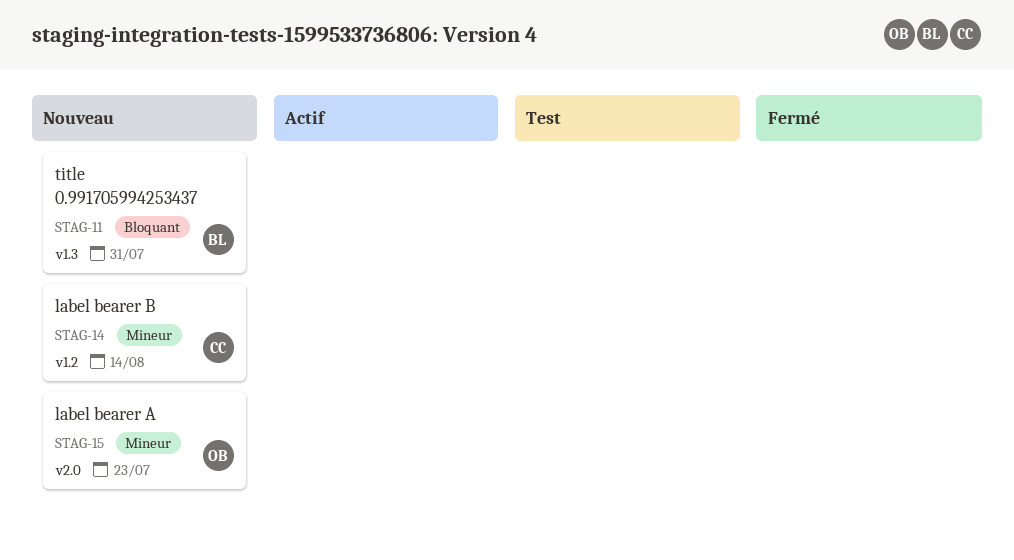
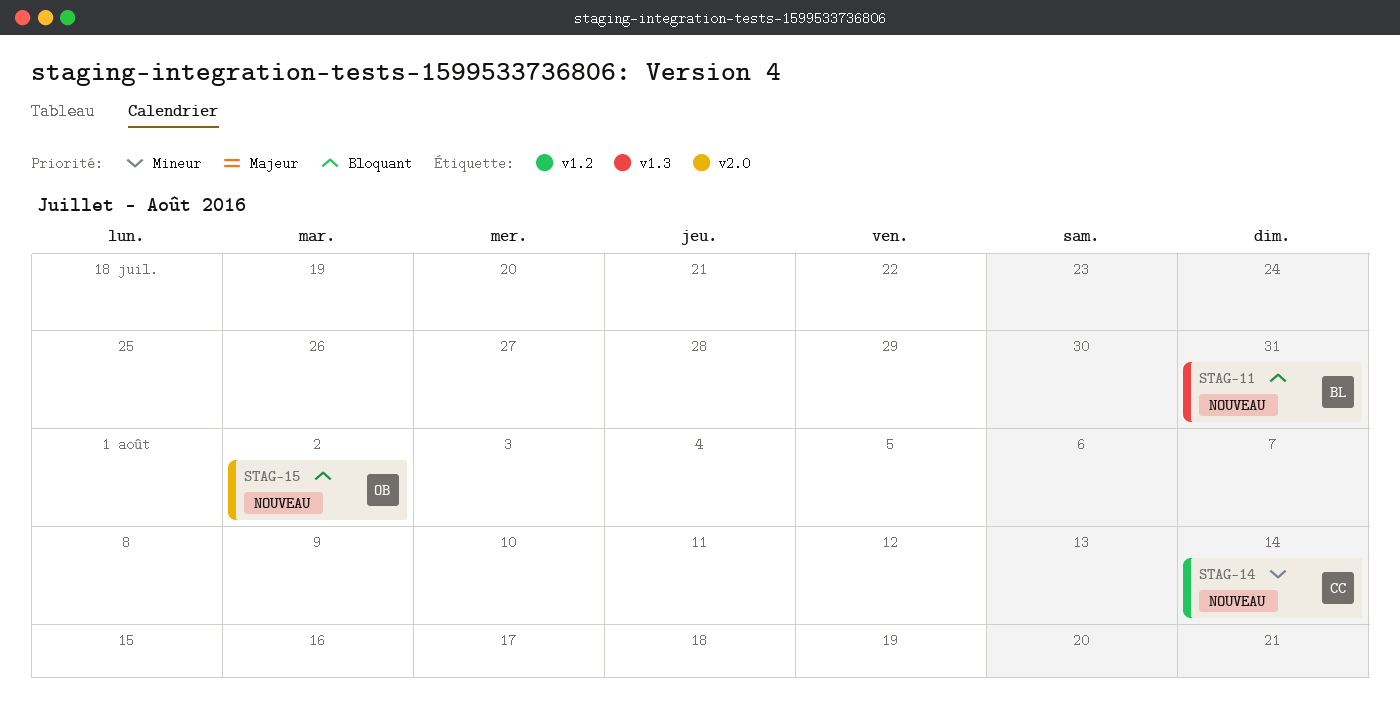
STAG-15, priority: Mineur -> Bloquant
STAG-15, due: Jul 23 -> Aug 2

